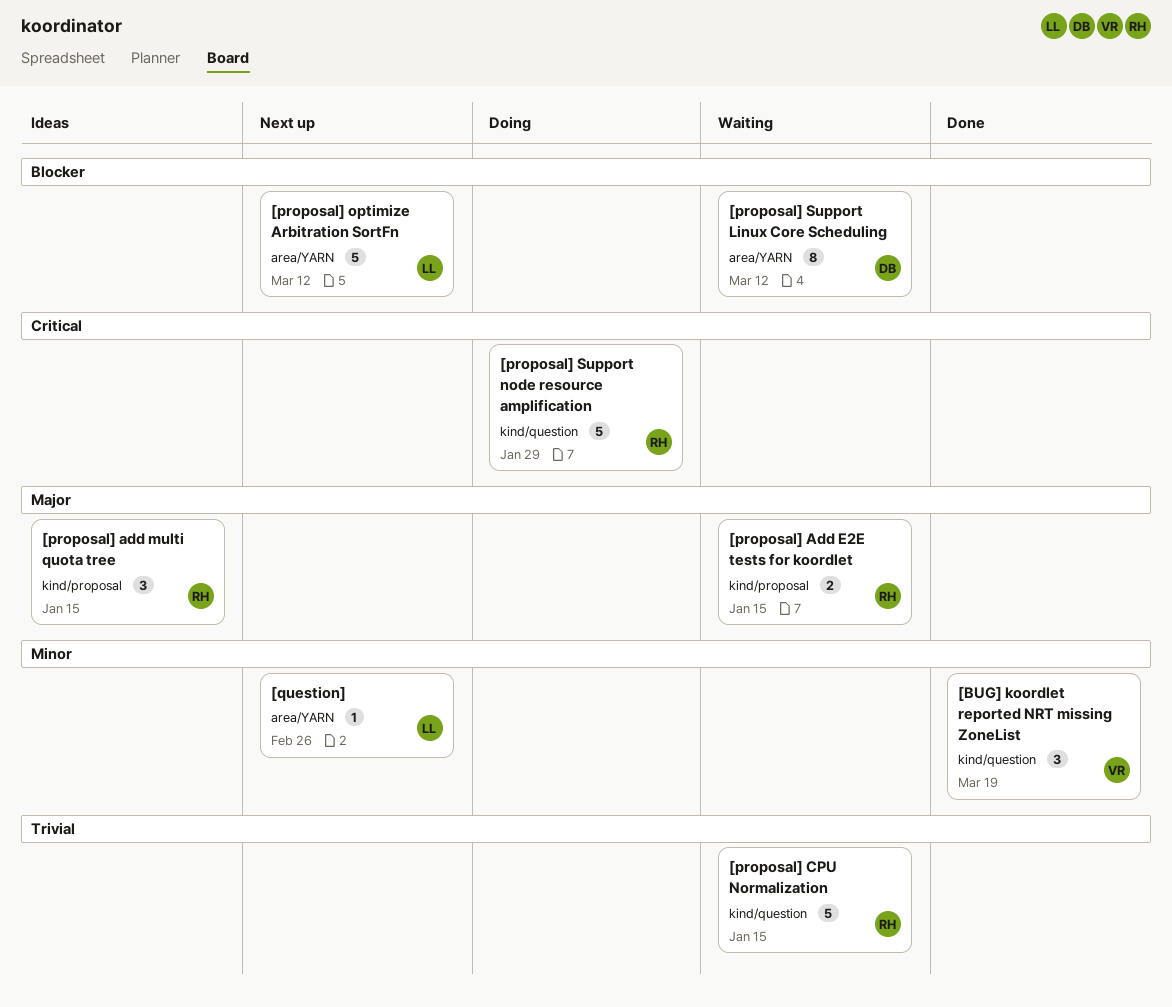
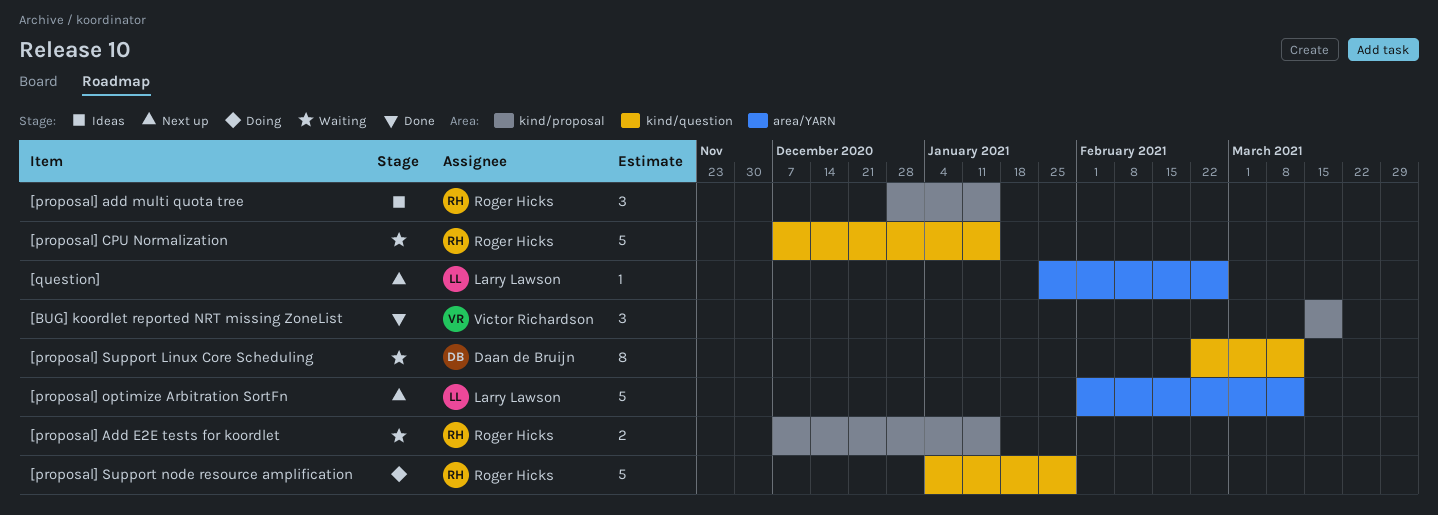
[BUG] koordlet reported NRT missing ZoneList, label: kind/question -> kind/proposal
[proposal] Support Linux Core Scheduling, label: area/YARN -> kind/question

